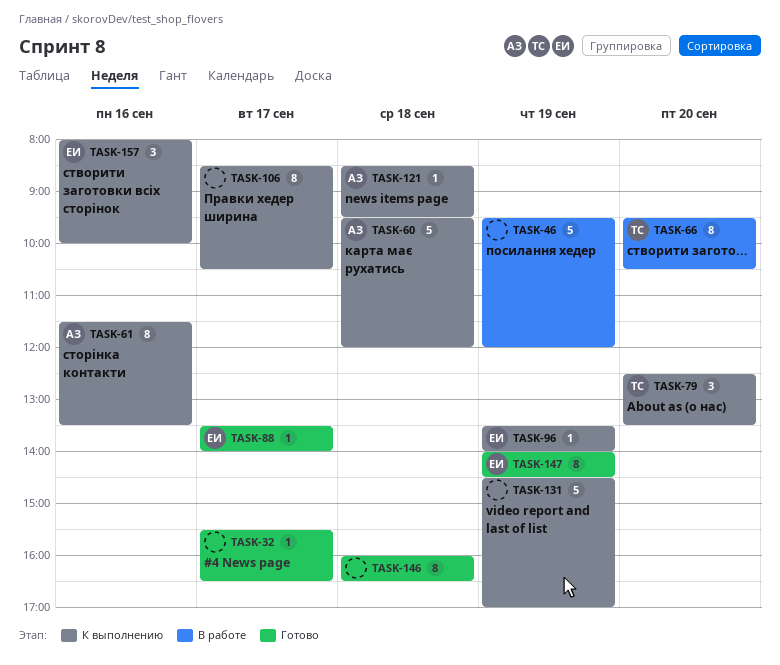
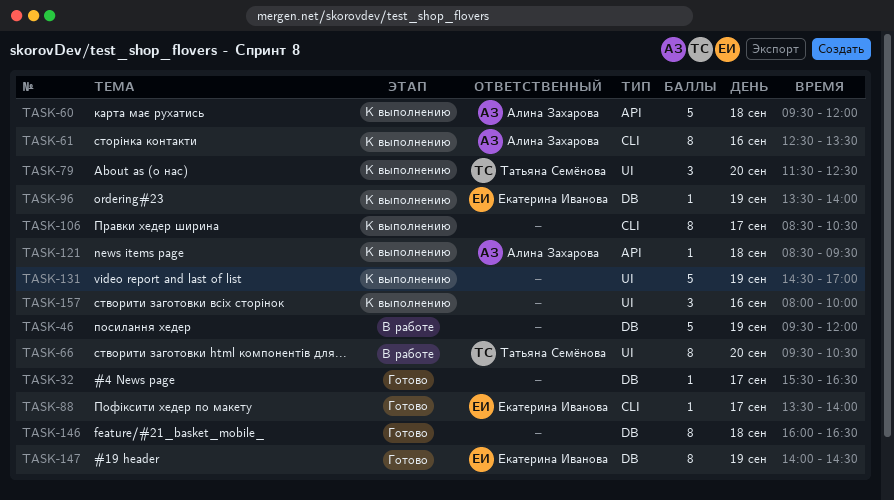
TASK-61, begins: 11:30 -> 12:30
TASK-79, begins: 12:30 -> 11:30
TASK-79, ends: 13:30 -> 12:30
TASK-157, owner: Екатерина Иванова -> none

